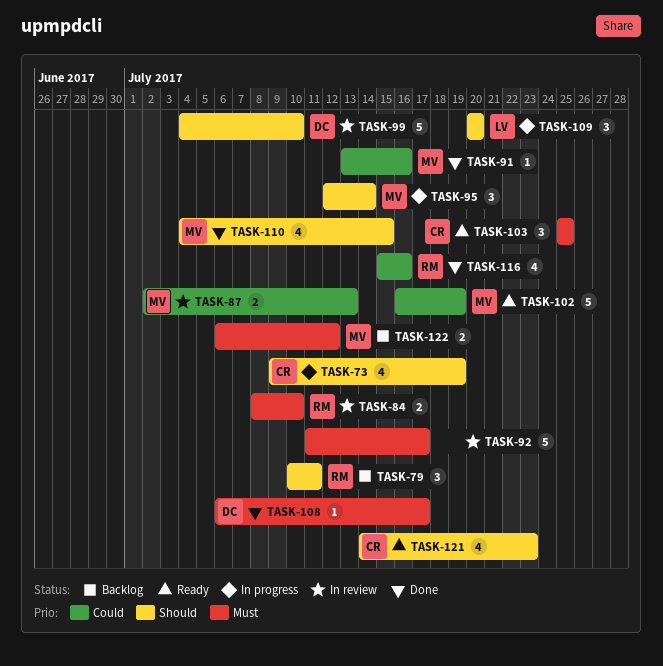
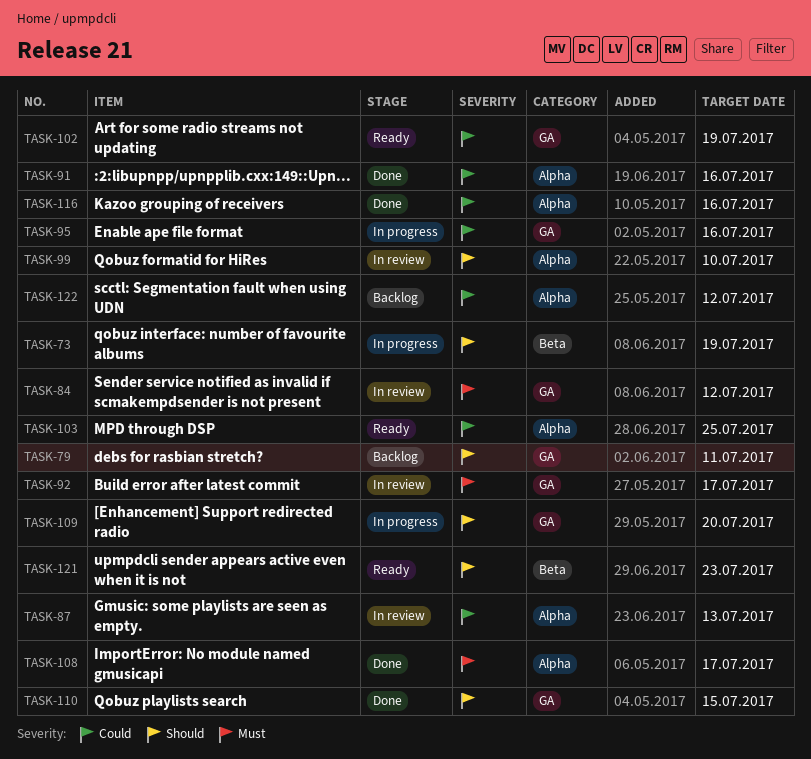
TASK-84, due: Jul 10 -> Jul 12
TASK-95, priority: Should -> Could
TASK-95, due: Jul 14 -> Jul 16
TASK-103, priority: Must -> Could
TASK-122, priority: Must -> Could

